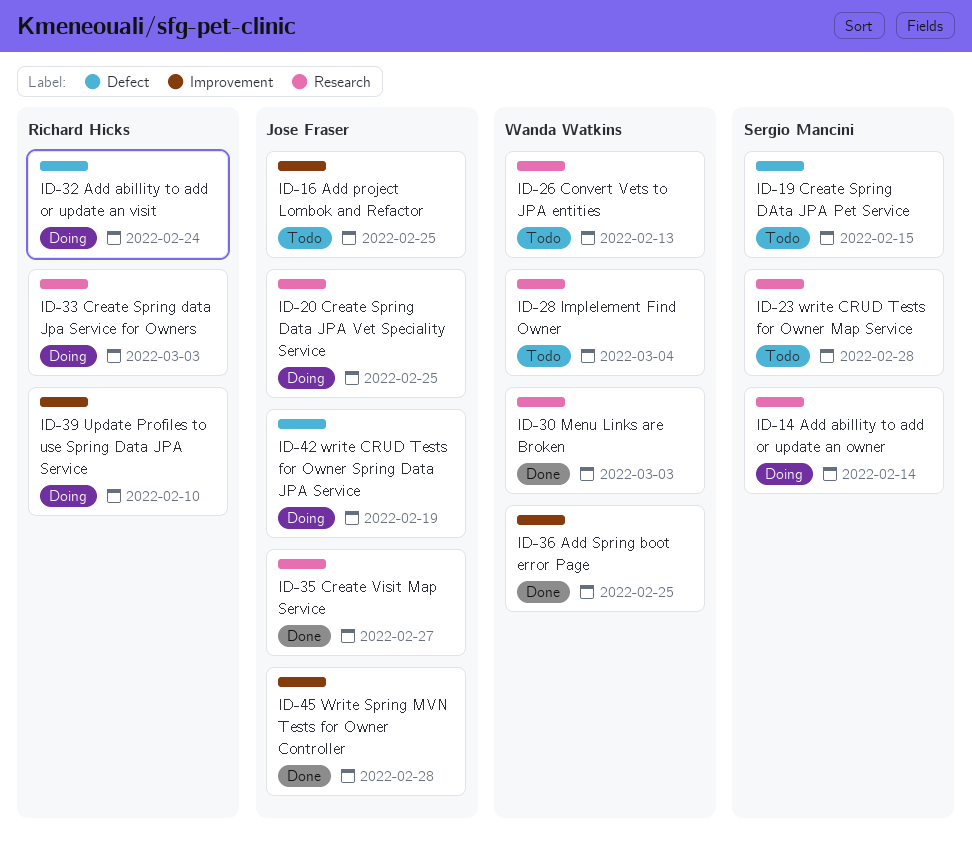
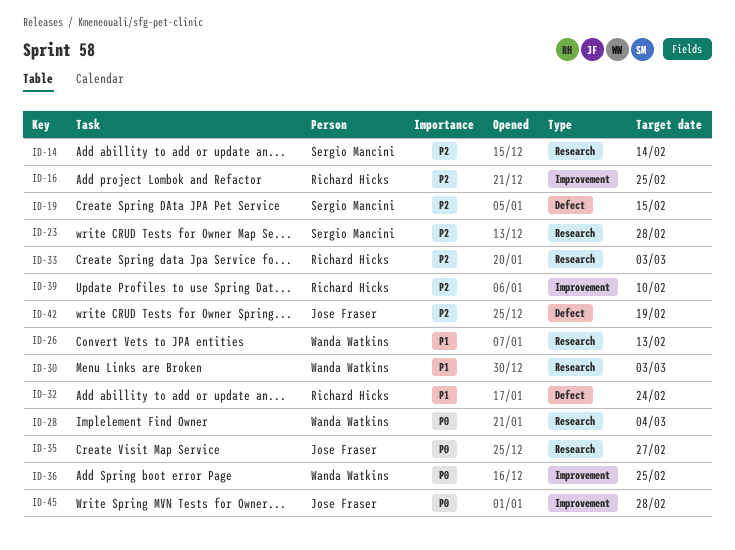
ID-16, owner: Jose Fraser -> Richard Hicks
ID-20: present -> none

